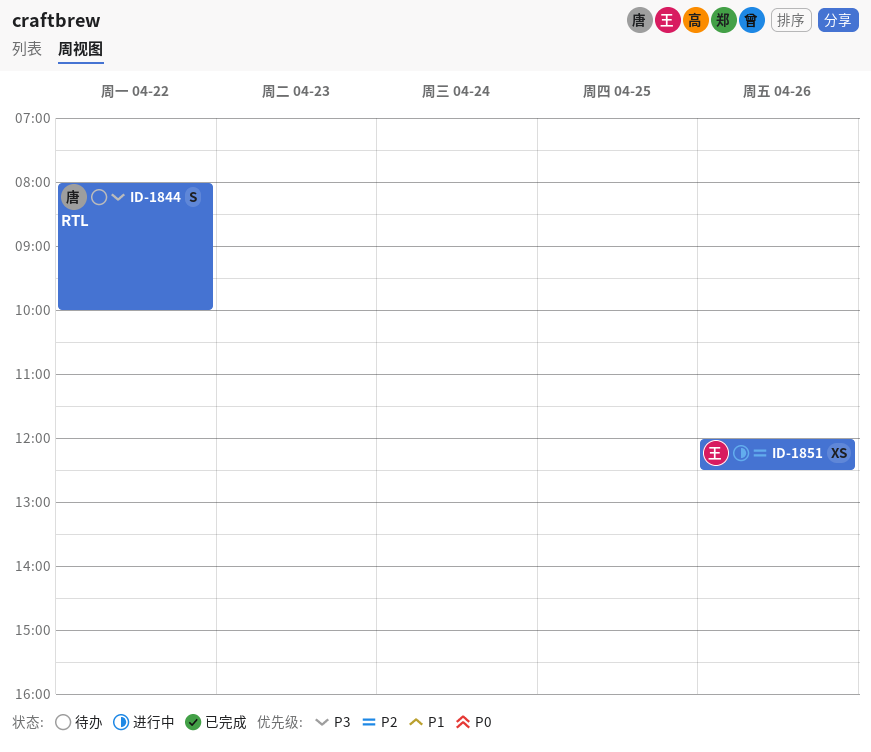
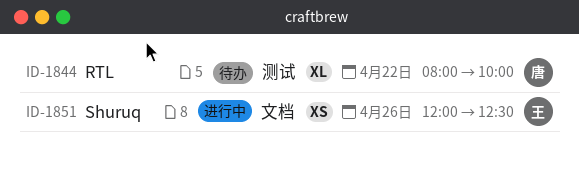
ID-1844, estimate: S -> XL

